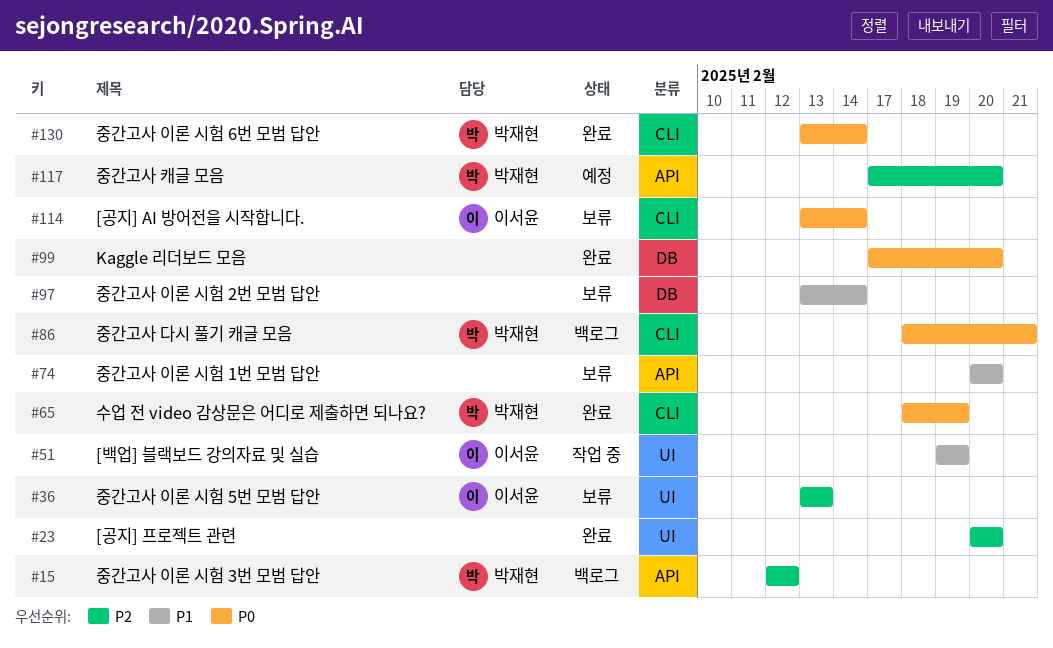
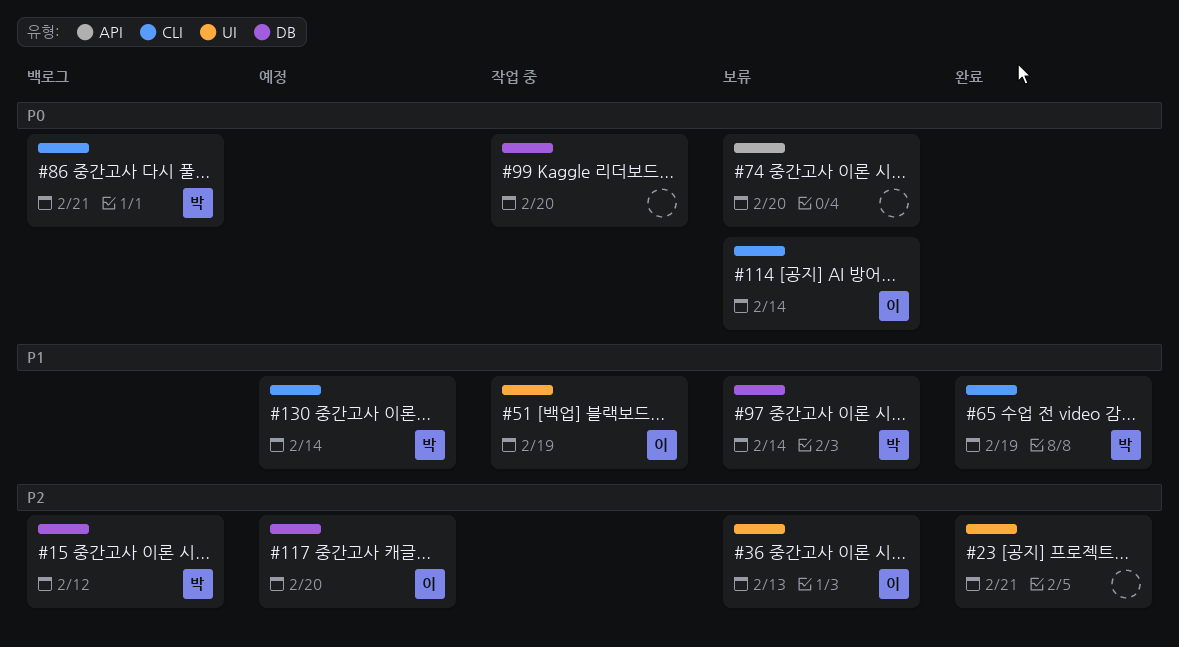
#15, label: API -> DB
#23, due: Feb 20 -> Feb 21
#65, priority: P0 -> P1
#74, priority: P1 -> P0
#97, owner: none -> 박재현
#99, status: 완료 -> 작업 중
#117, owner: 박재현 -> 이서윤
#117, label: API -> DB
#130, status: 완료 -> 예정
#130, priority: P0 -> P1

